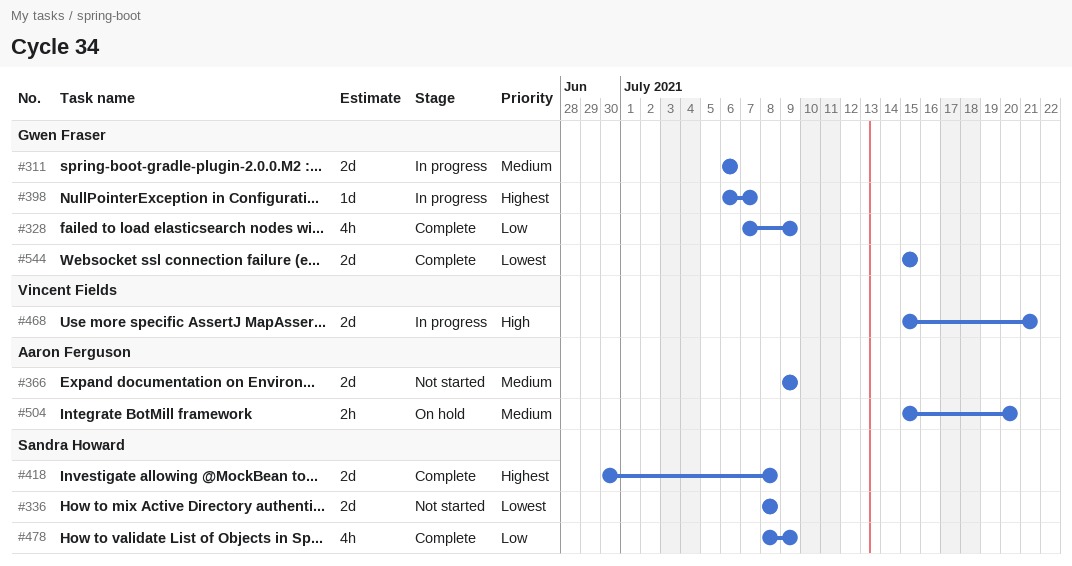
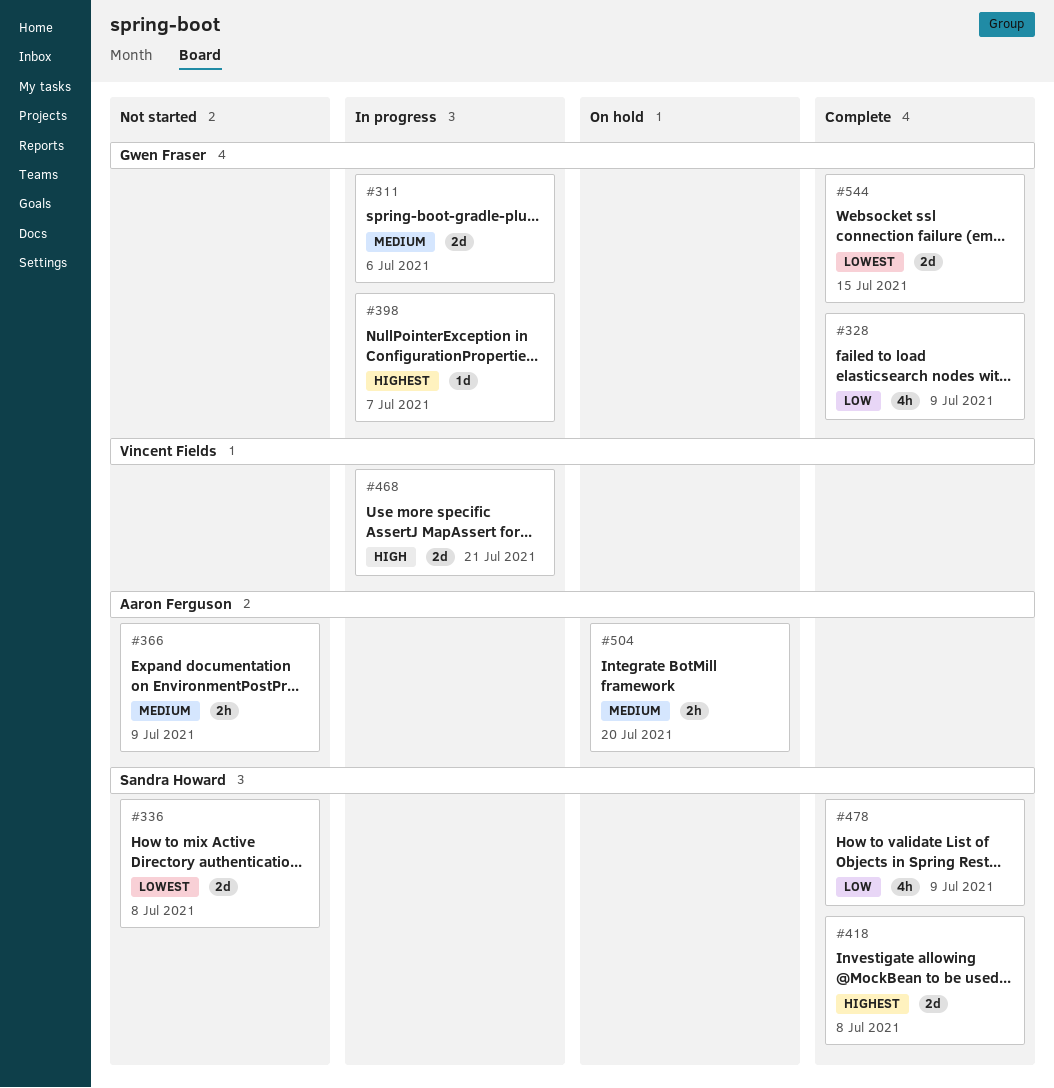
#366, estimate: 2d -> 2h

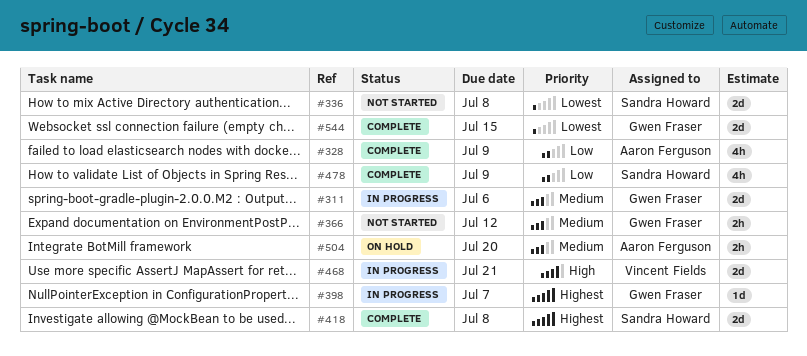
#328, owner: Gwen Fraser -> Aaron Ferguson
#366, owner: Aaron Ferguson -> Gwen Fraser
#366, due: Jul 9 -> Jul 12

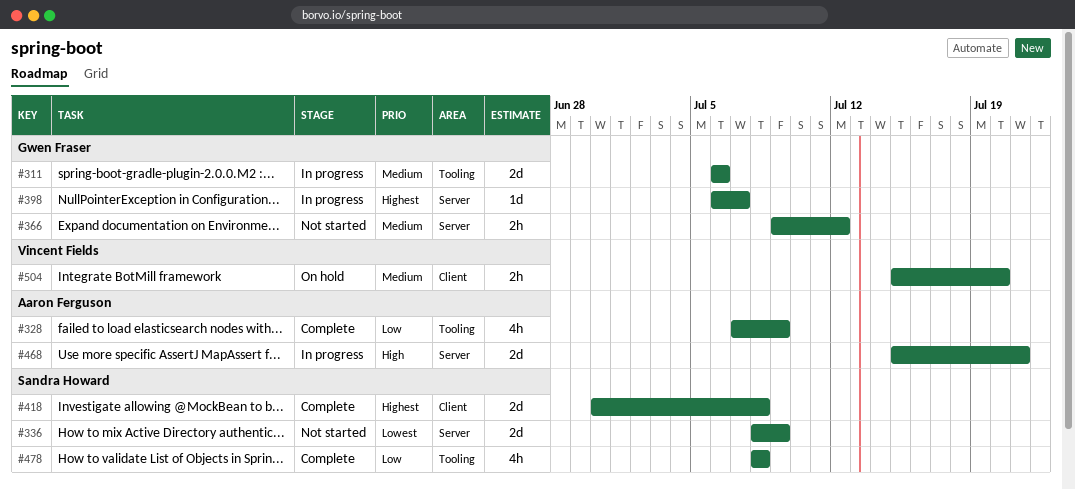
#336, due: Jul 8 -> Jul 9
#468, owner: Vincent Fields -> Aaron Ferguson
#478, due: Jul 9 -> Jul 8
#504, owner: Aaron Ferguson -> Vincent Fields
#544: present -> none

